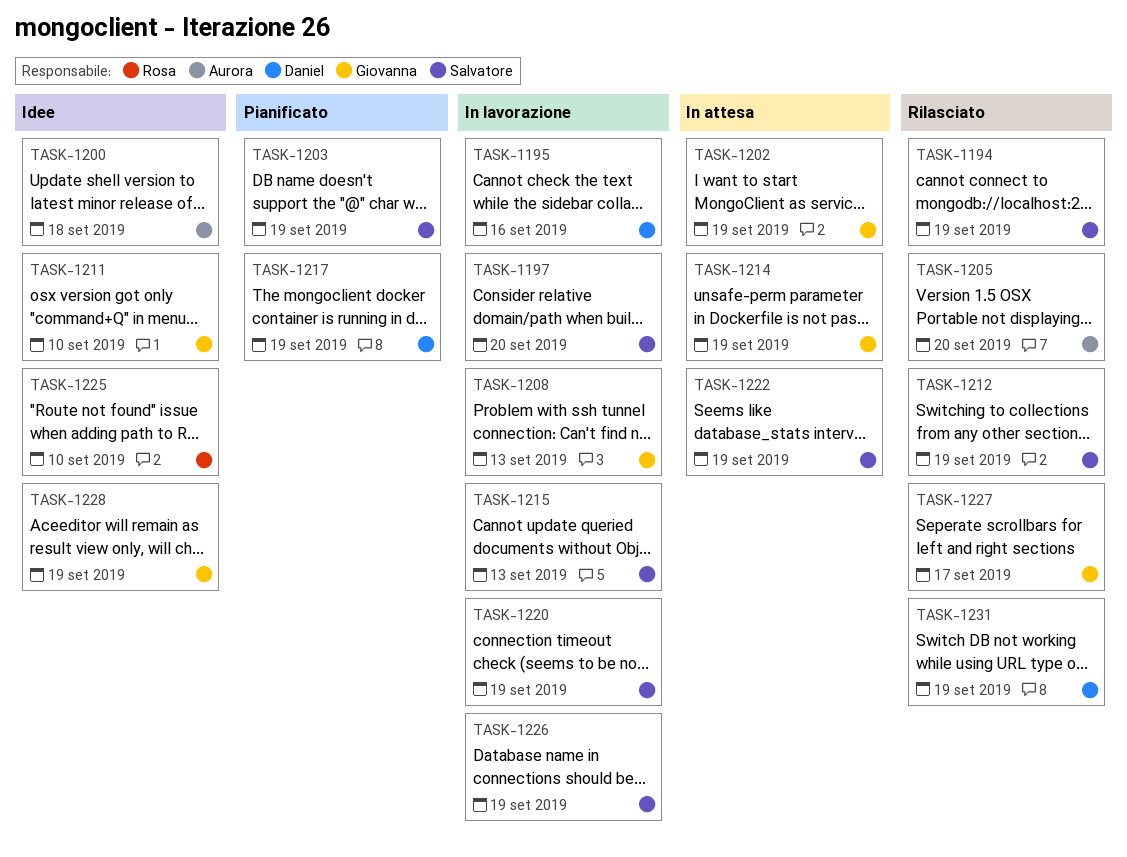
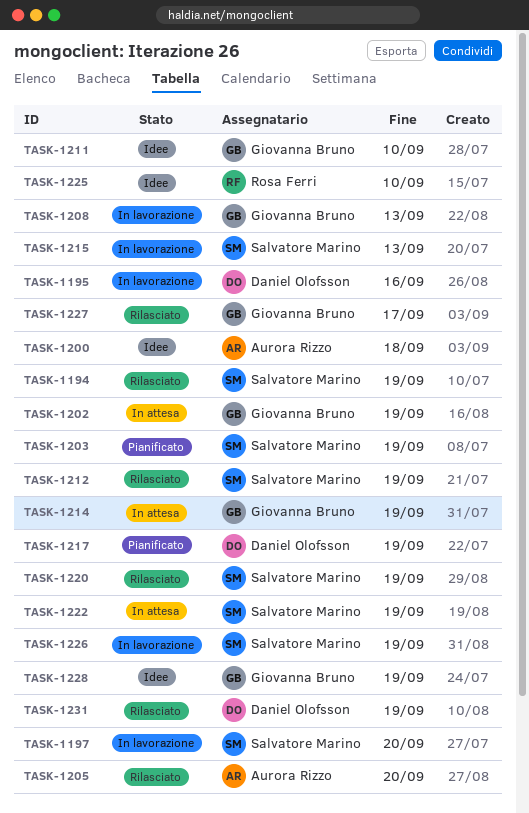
TASK-1220, status: In lavorazione -> Rilasciato

